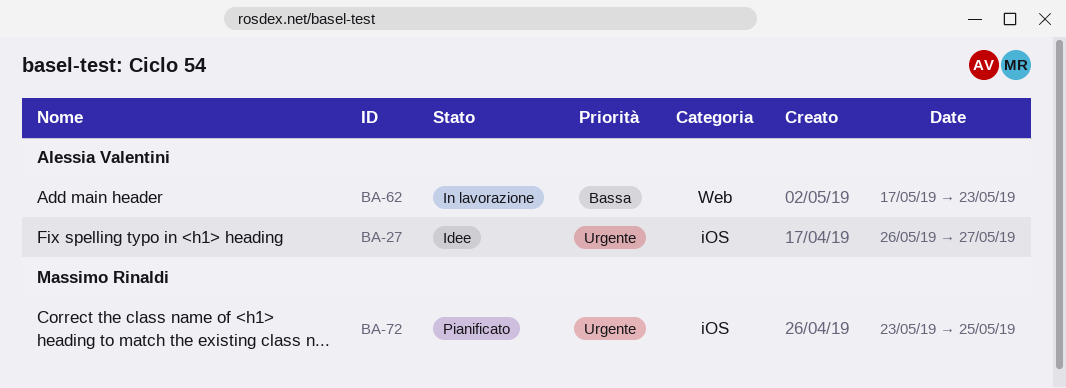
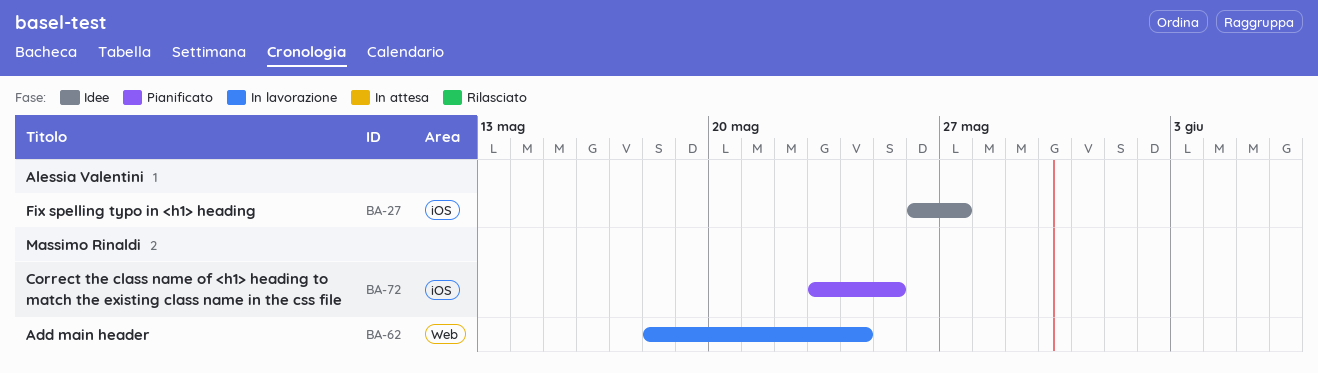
BA-62, owner: Alessia Valentini -> Massimo Rinaldi
BA-62, start: May 17 -> May 18
BA-62, due: May 23 -> May 24

